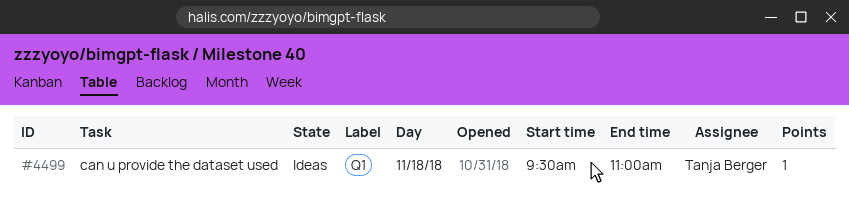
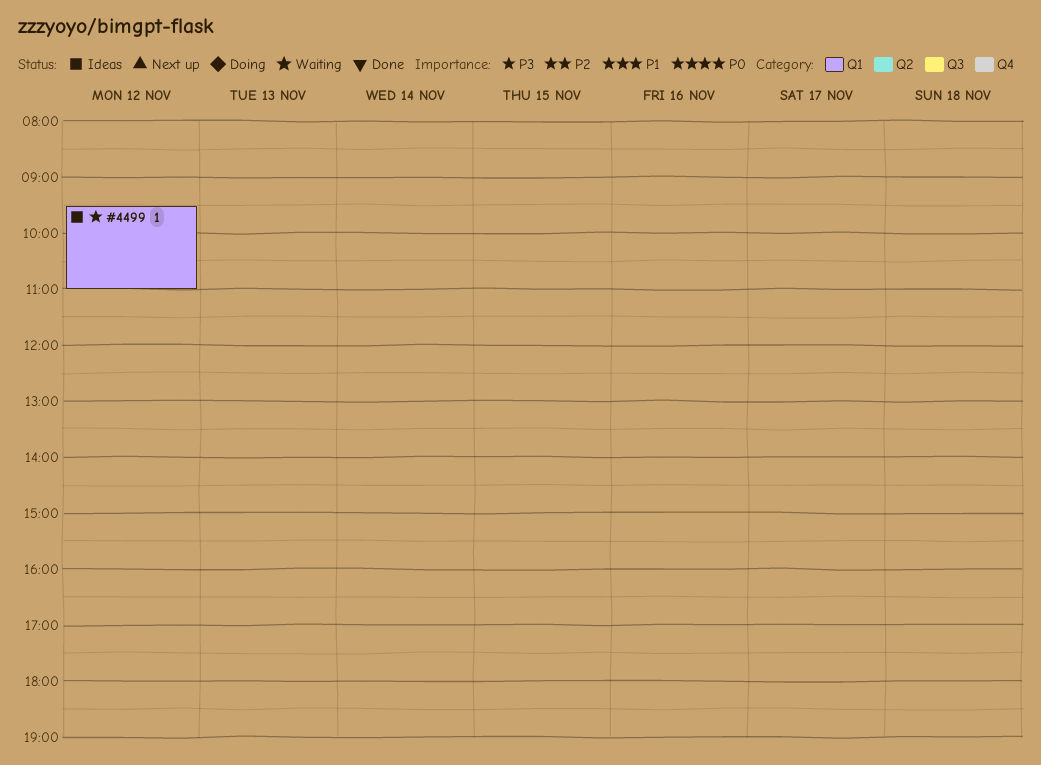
#4499, day: Nov 18 -> Nov 12

